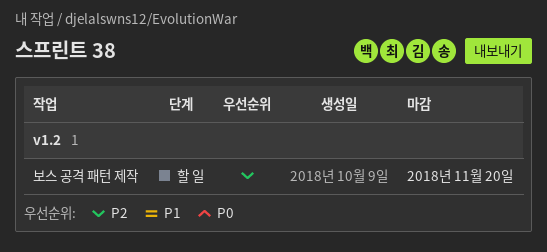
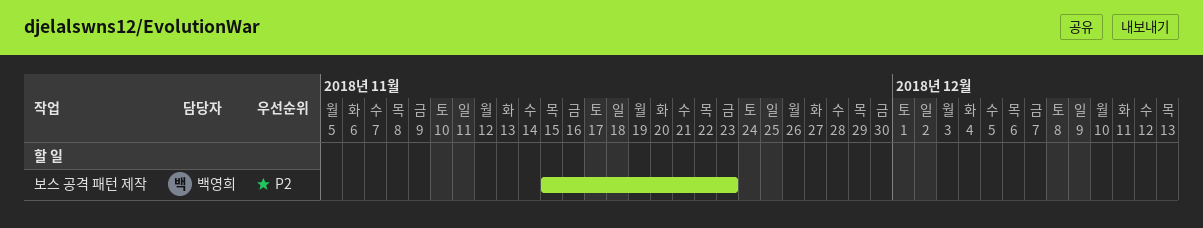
보스 공격 패턴 제작, due: Nov 20 -> Nov 23

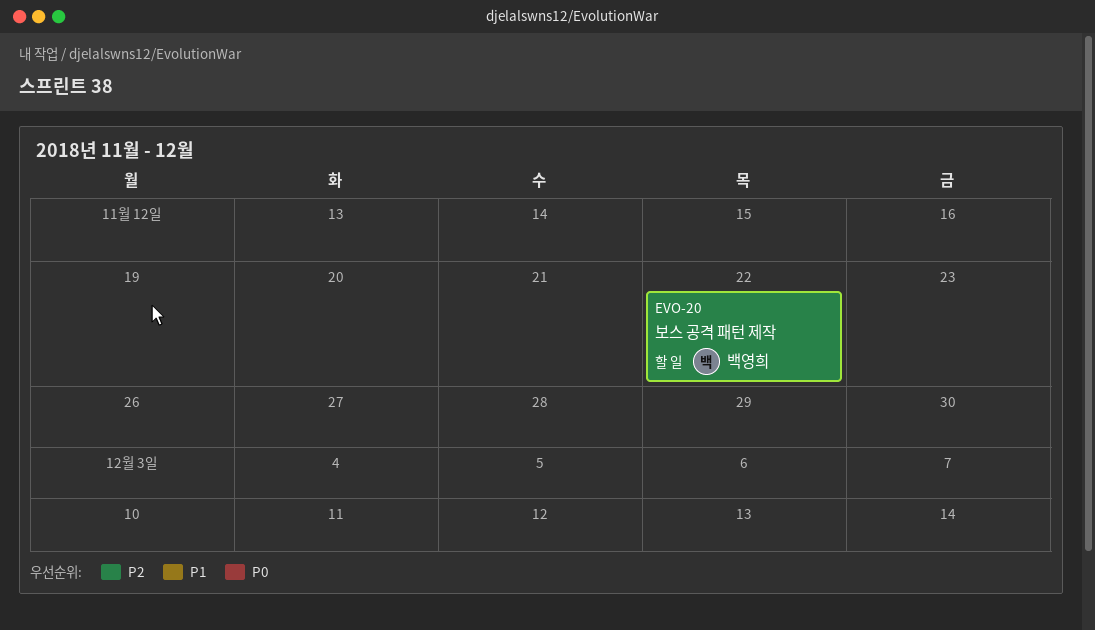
보스 공격 패턴 제작, due: Nov 23 -> Nov 22

